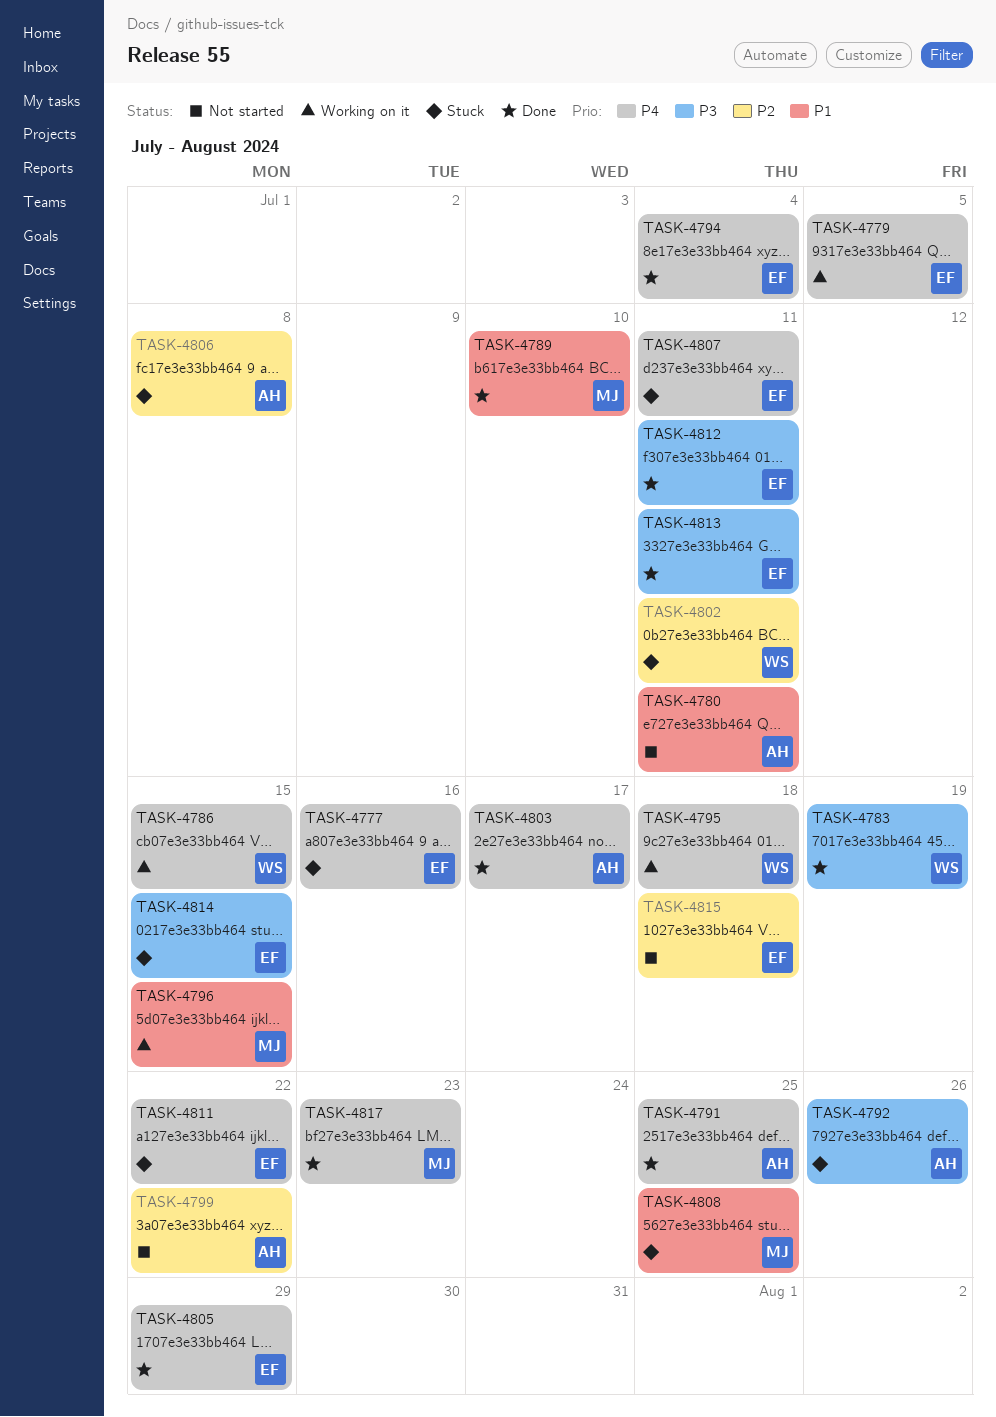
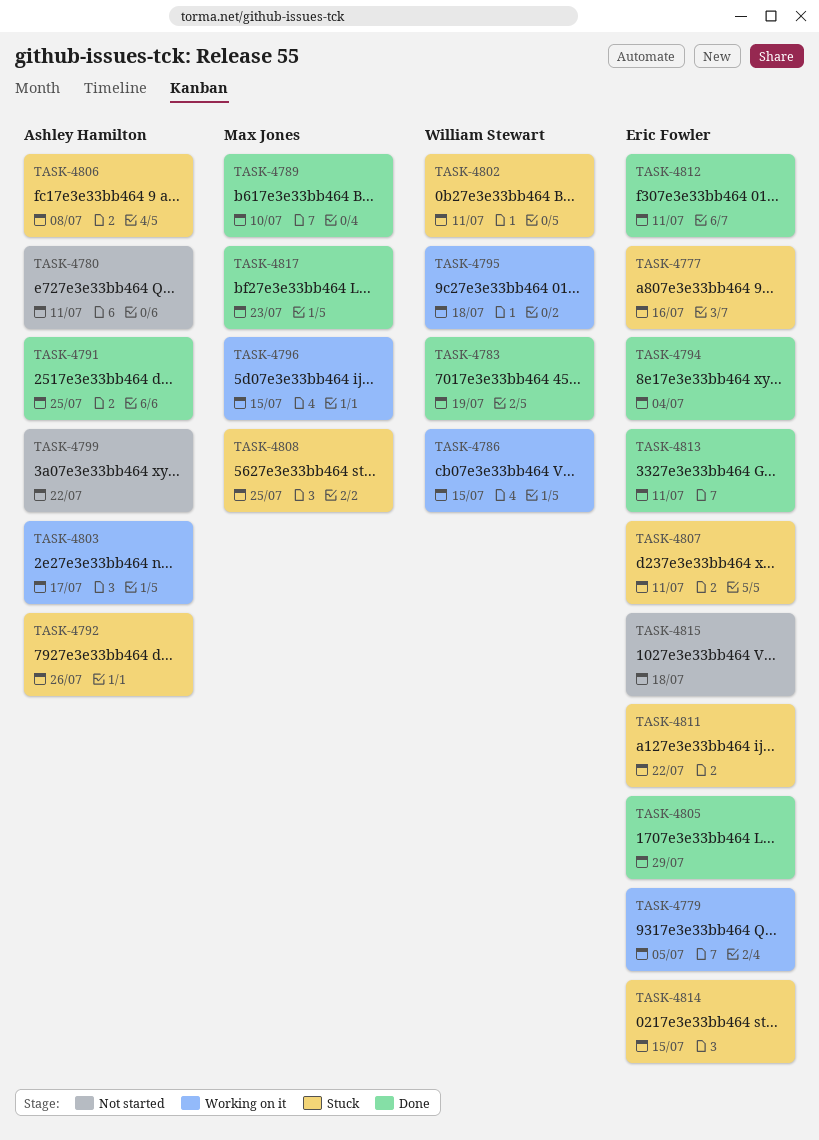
TASK-4803, status: Done -> Working on it

